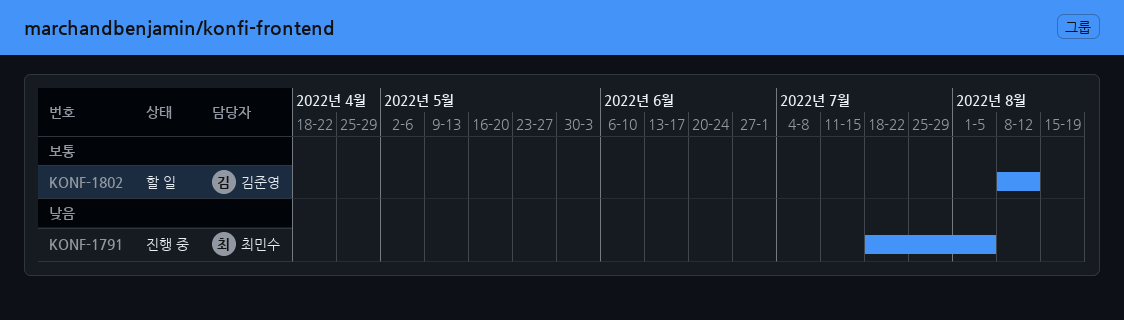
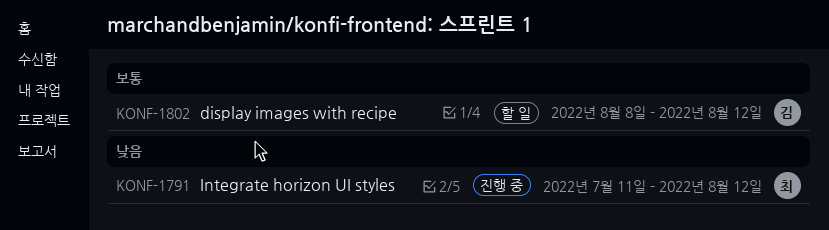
KONF-1791, start: Jul 18 -> Jul 11
KONF-1791, due: Aug 5 -> Aug 12

